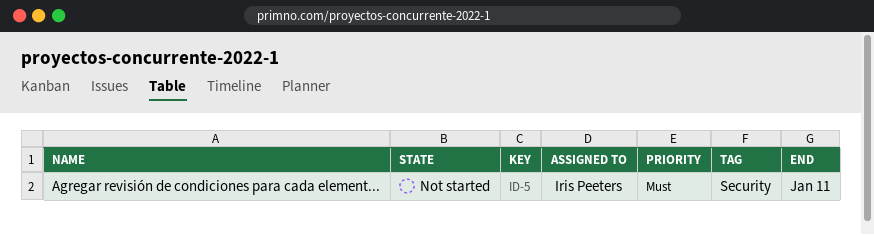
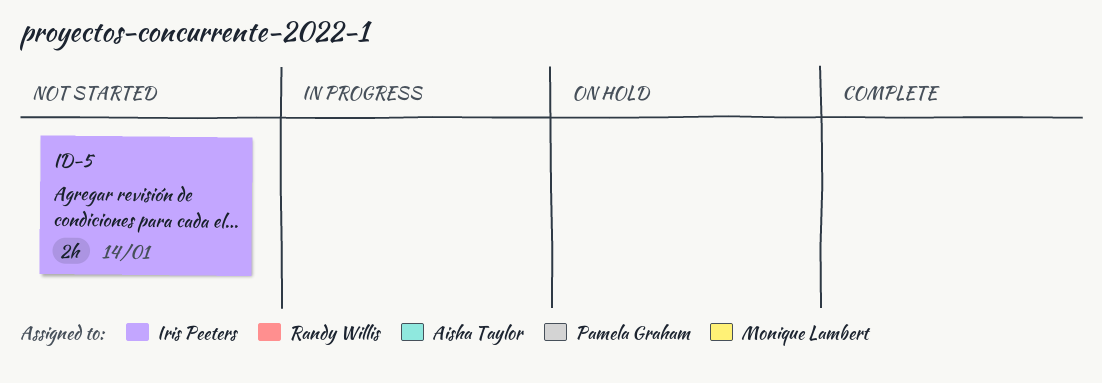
ID-5, due: Jan 11 -> Jan 14

